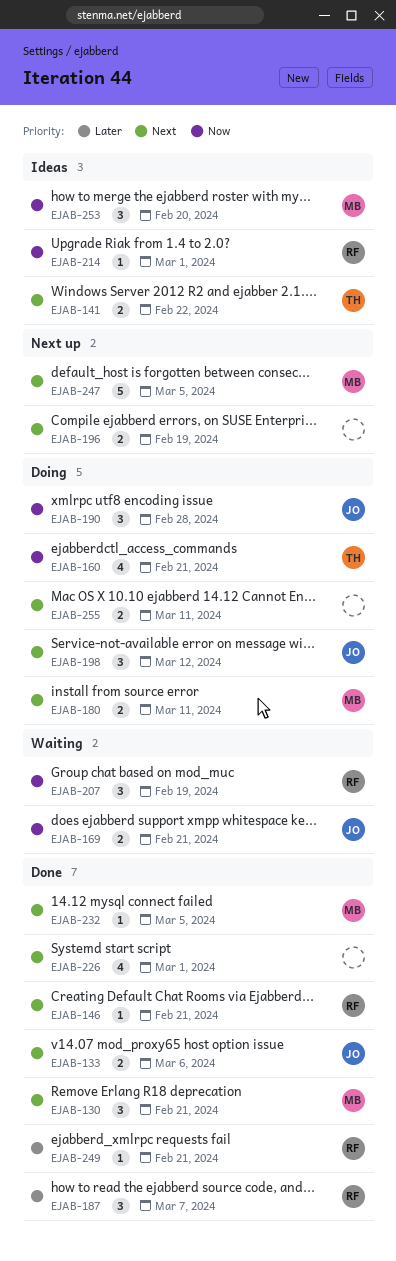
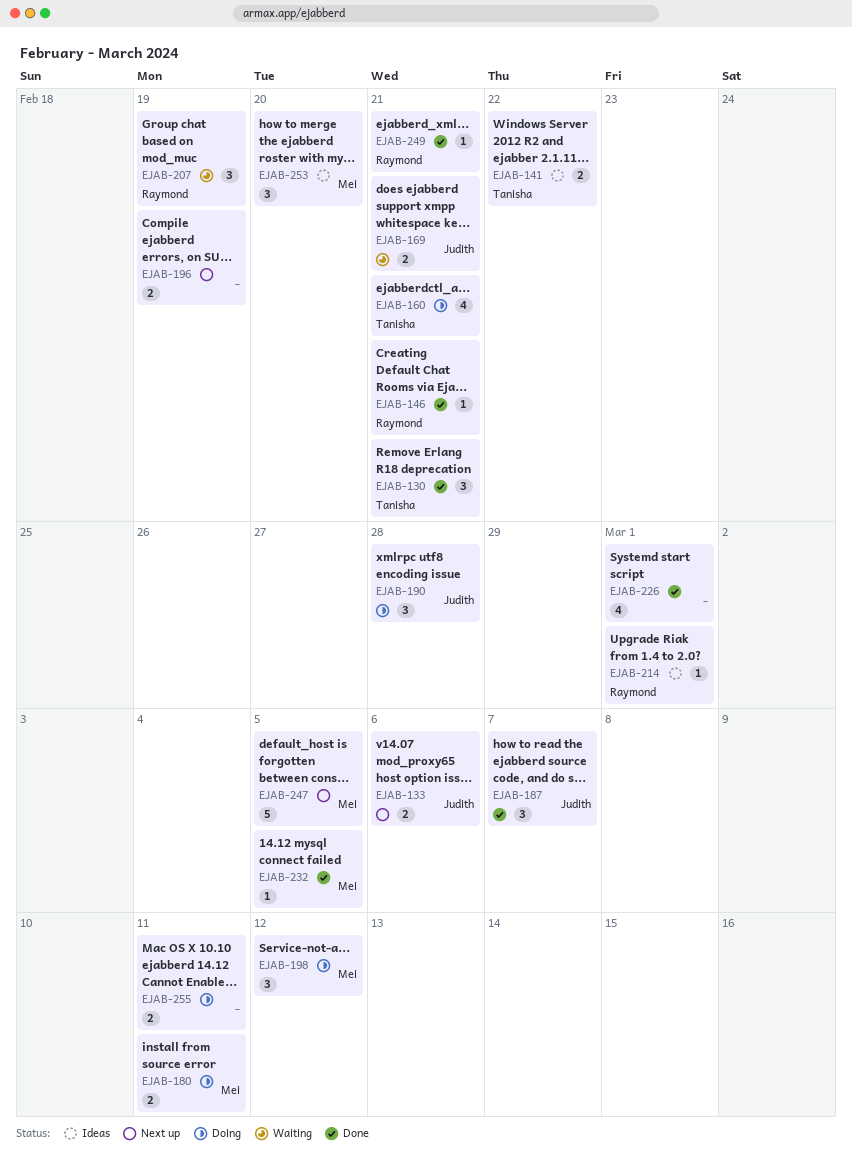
EJAB-130, owner: Mei -> Tanisha
EJAB-133, status: Done -> Next up
EJAB-187, owner: Raymond -> Judith
EJAB-198, owner: Judith -> Mei

